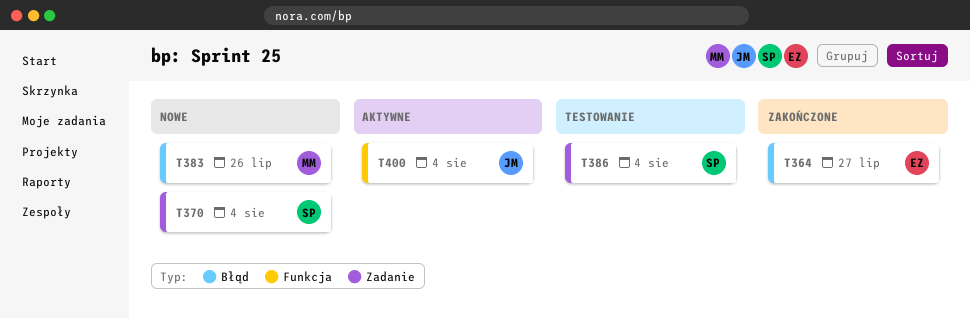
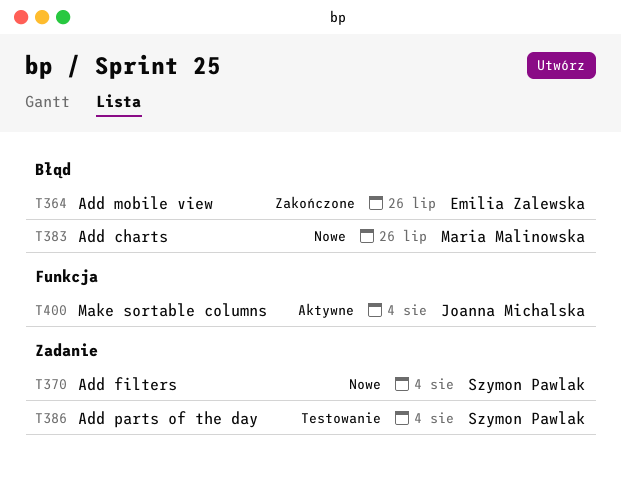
T364, due: Jul 27 -> Jul 26

